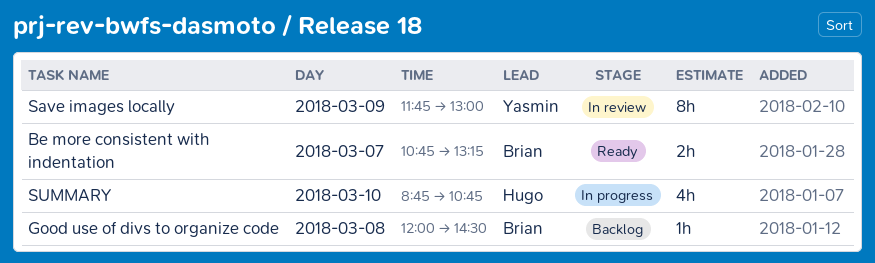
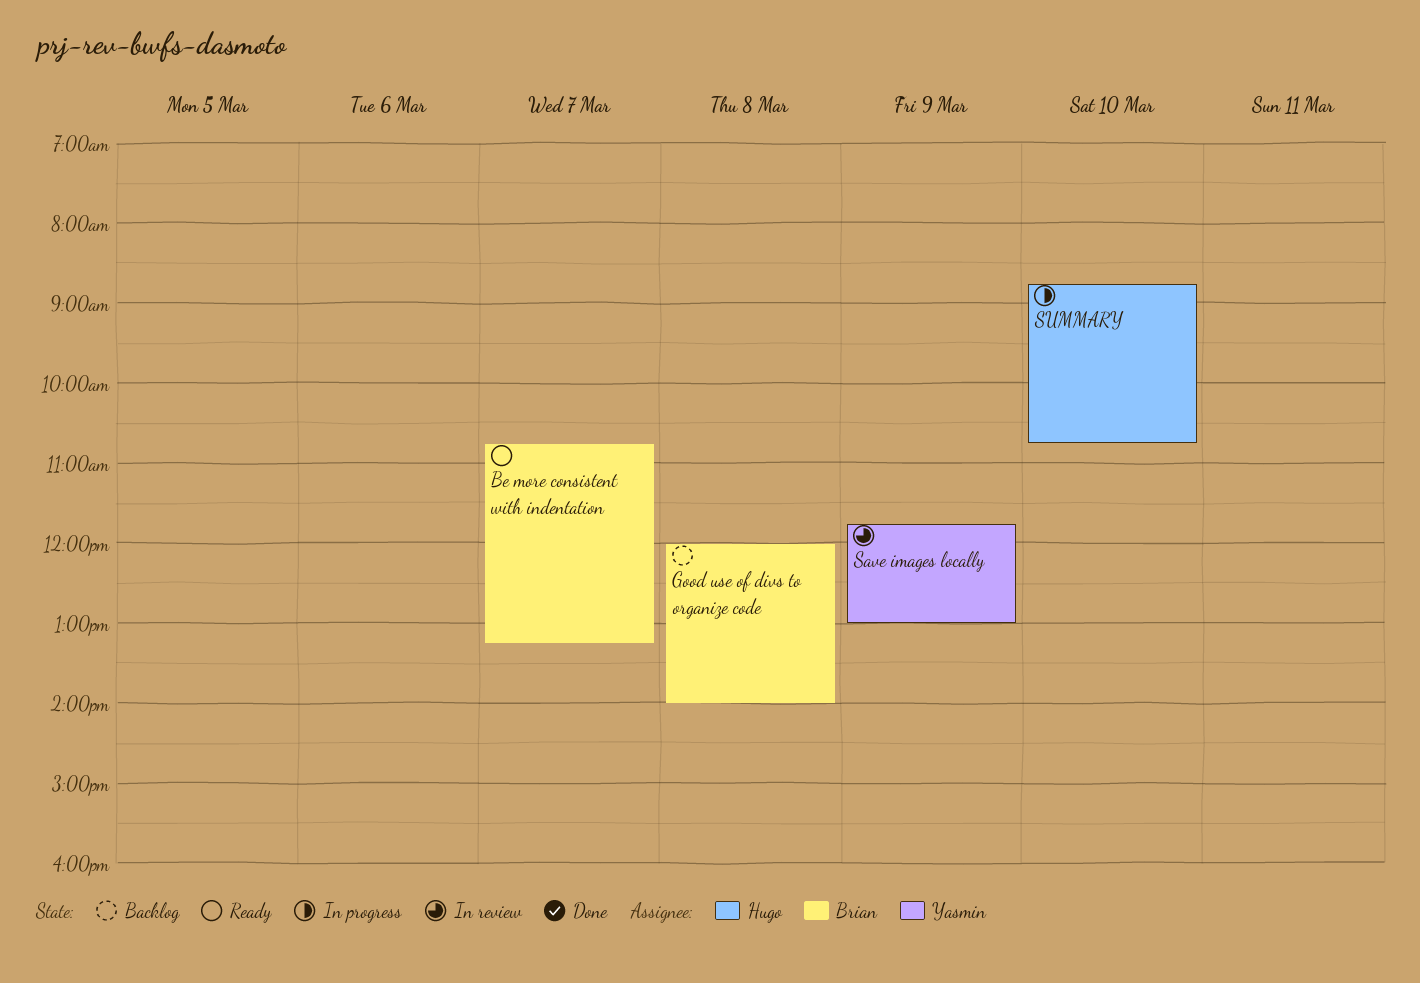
Good use of divs to organize code, ends: 14:30 -> 14:00

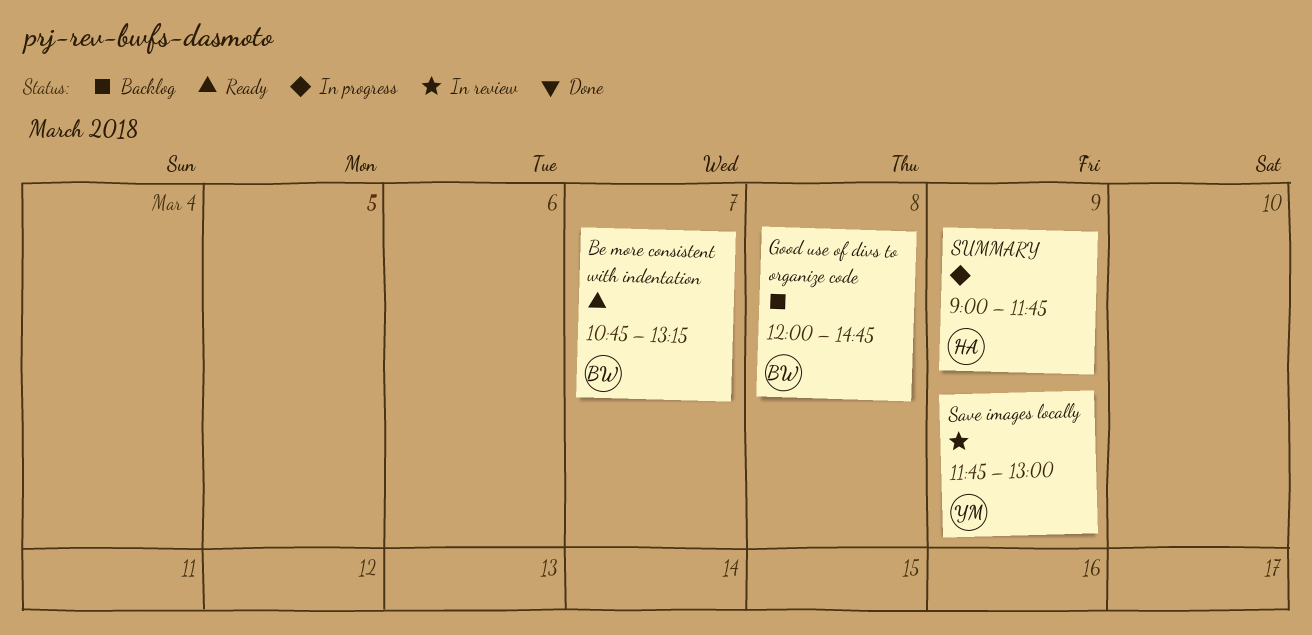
Good use of divs to organize code, ends: 14:00 -> 14:45
SUMMARY, day: Mar 10 -> Mar 9
SUMMARY, begins: 08:45 -> 09:00
SUMMARY, ends: 10:45 -> 11:45

